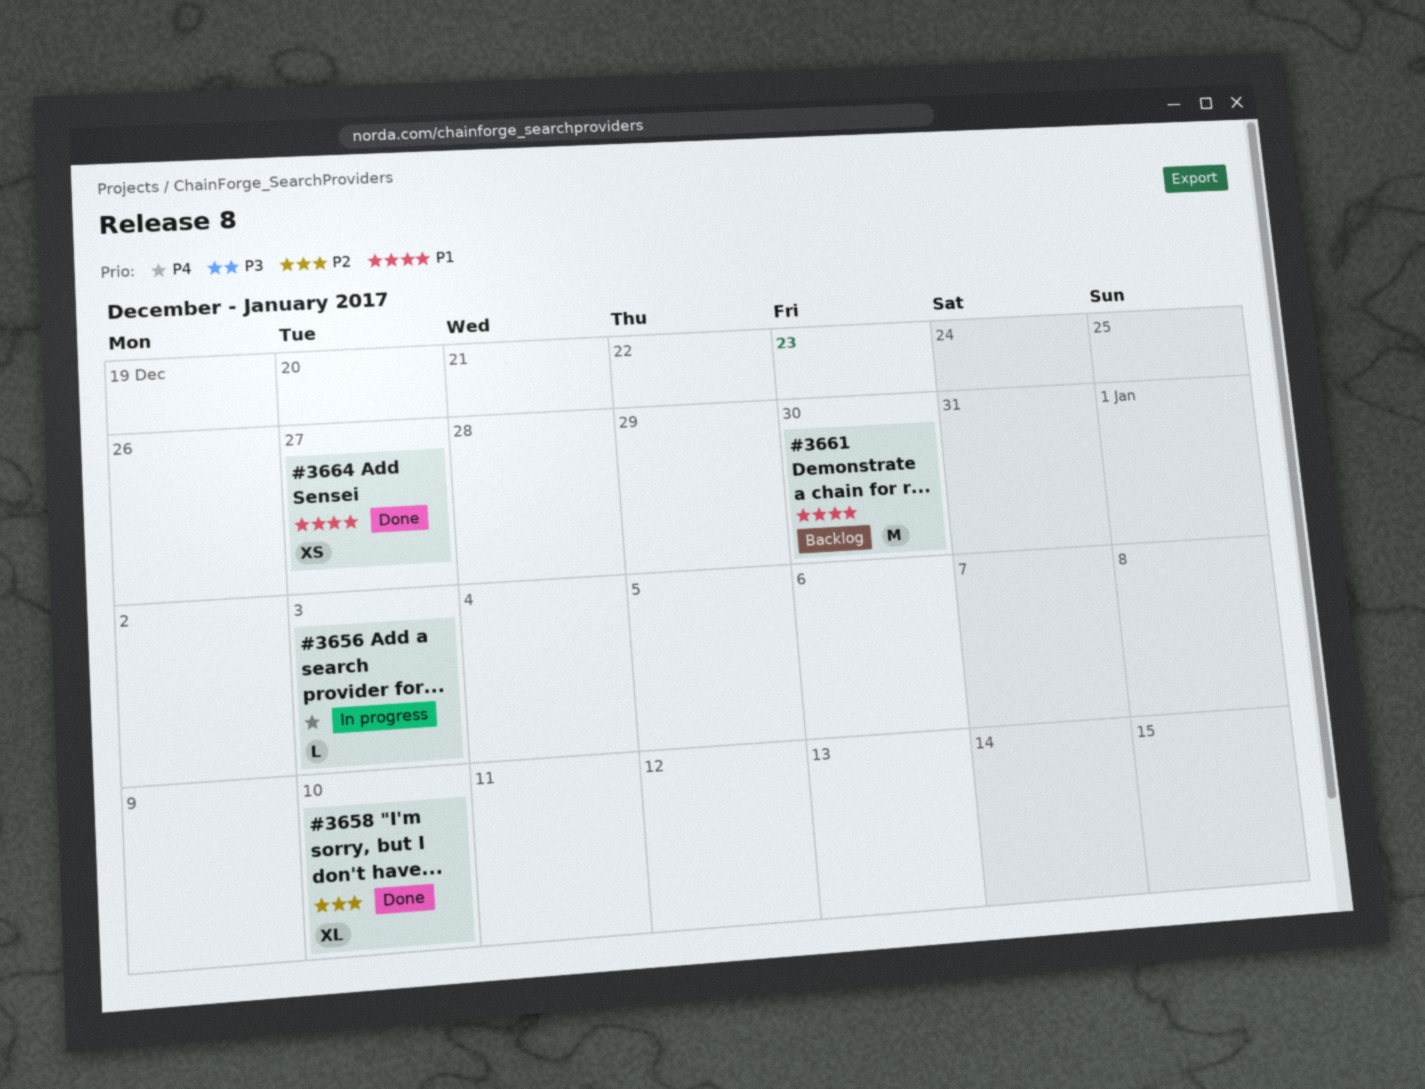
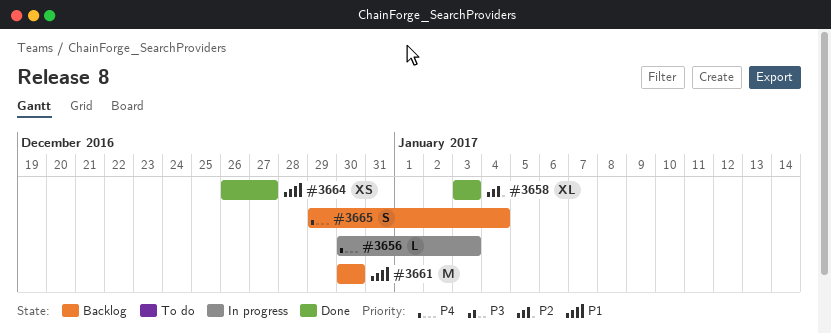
#3658, due: Jan 10 -> Jan 3
#3665: none -> present

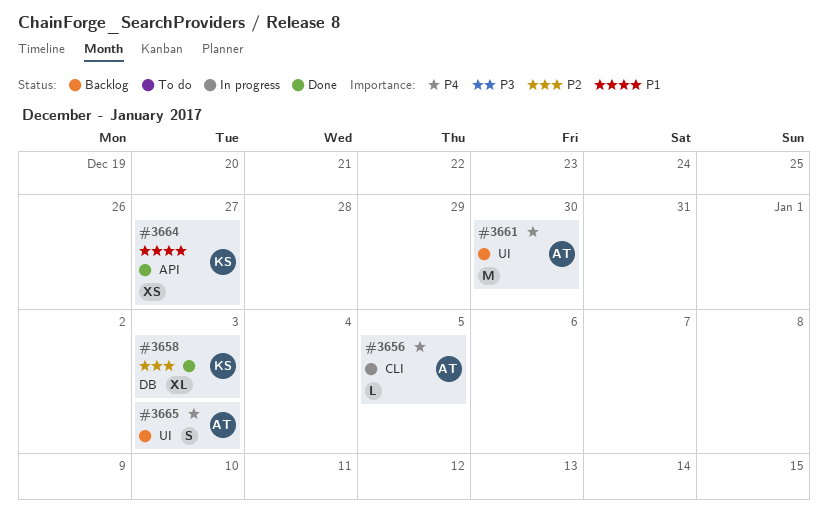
#3656, due: Jan 3 -> Jan 5
#3661, priority: P1 -> P4
#3665, due: Jan 4 -> Jan 3

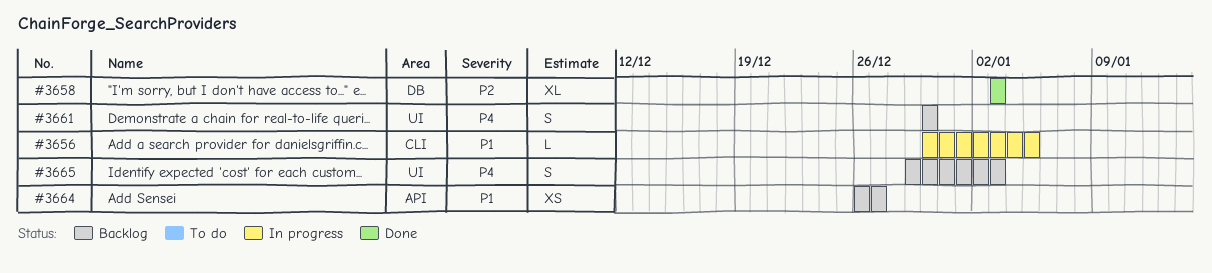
#3656, priority: P4 -> P1
#3661, estimate: M -> S
#3664, status: Done -> Backlog

